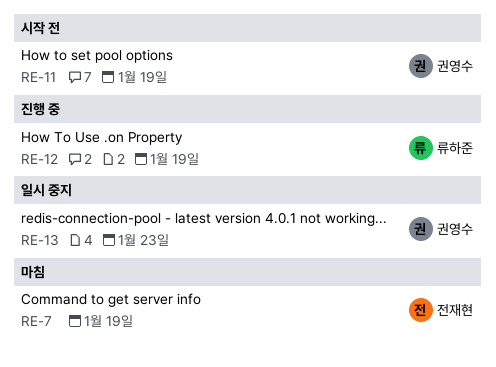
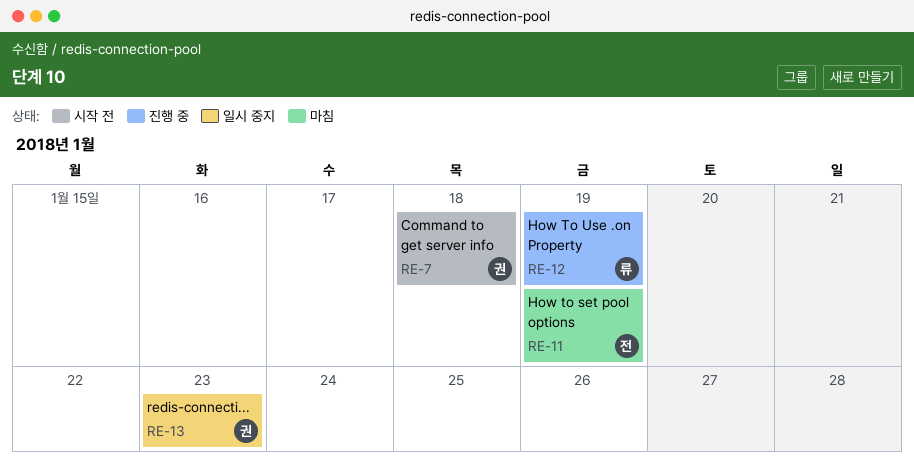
RE-7, status: 마침 -> 시작 전
RE-7, owner: 전재현 -> 권영수
RE-7, due: Jan 19 -> Jan 18
RE-11, status: 시작 전 -> 마침
RE-11, owner: 권영수 -> 전재현

